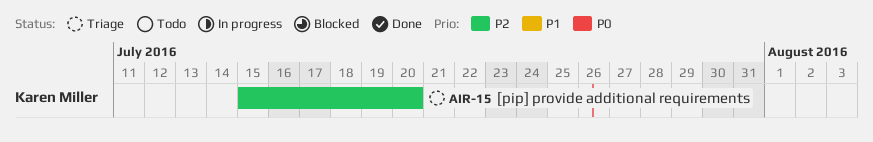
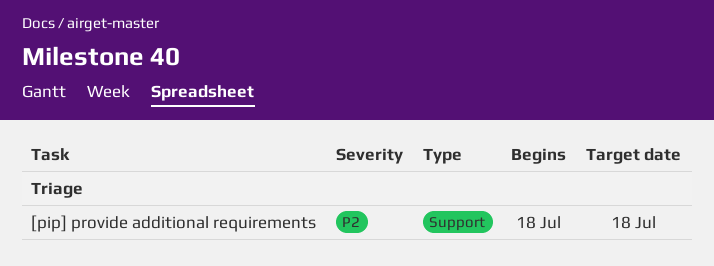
[pip] provide additional requirements, start: Jul 15 -> Jul 18
[pip] provide additional requirements, due: Jul 20 -> Jul 18

